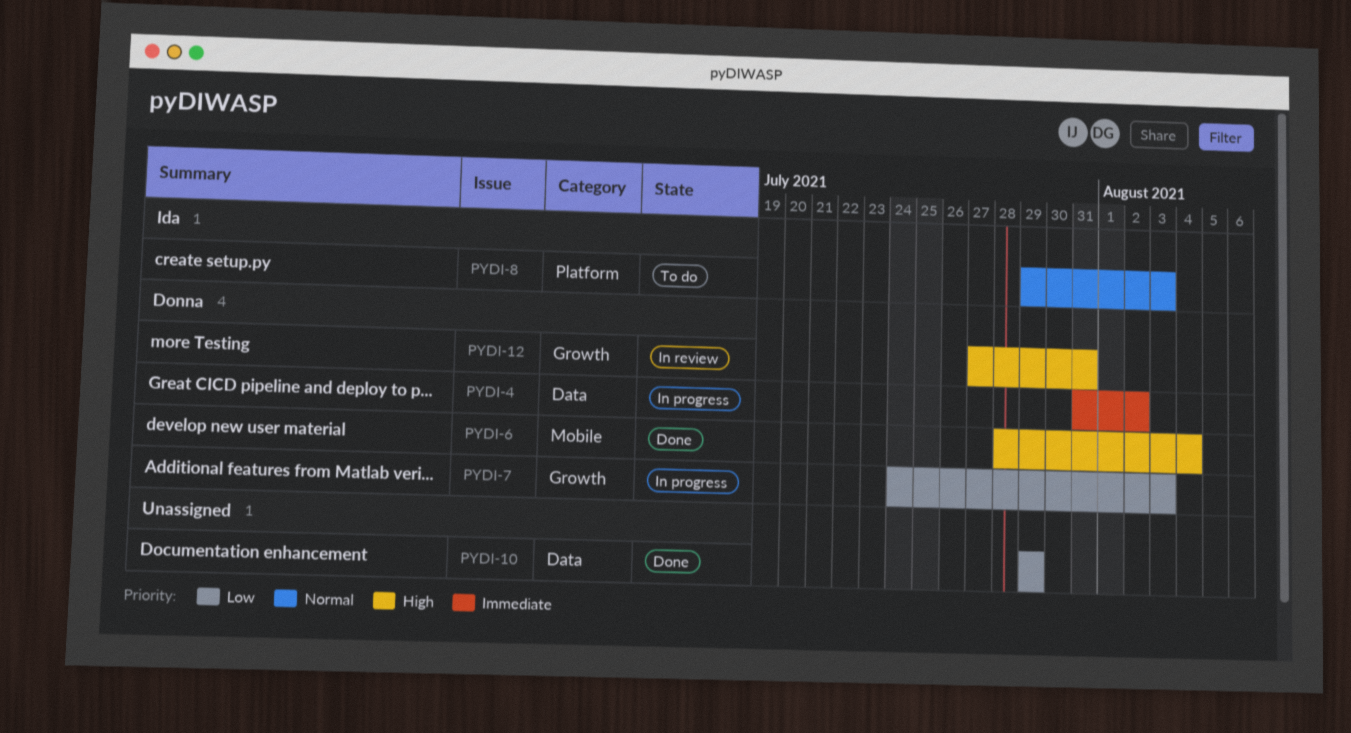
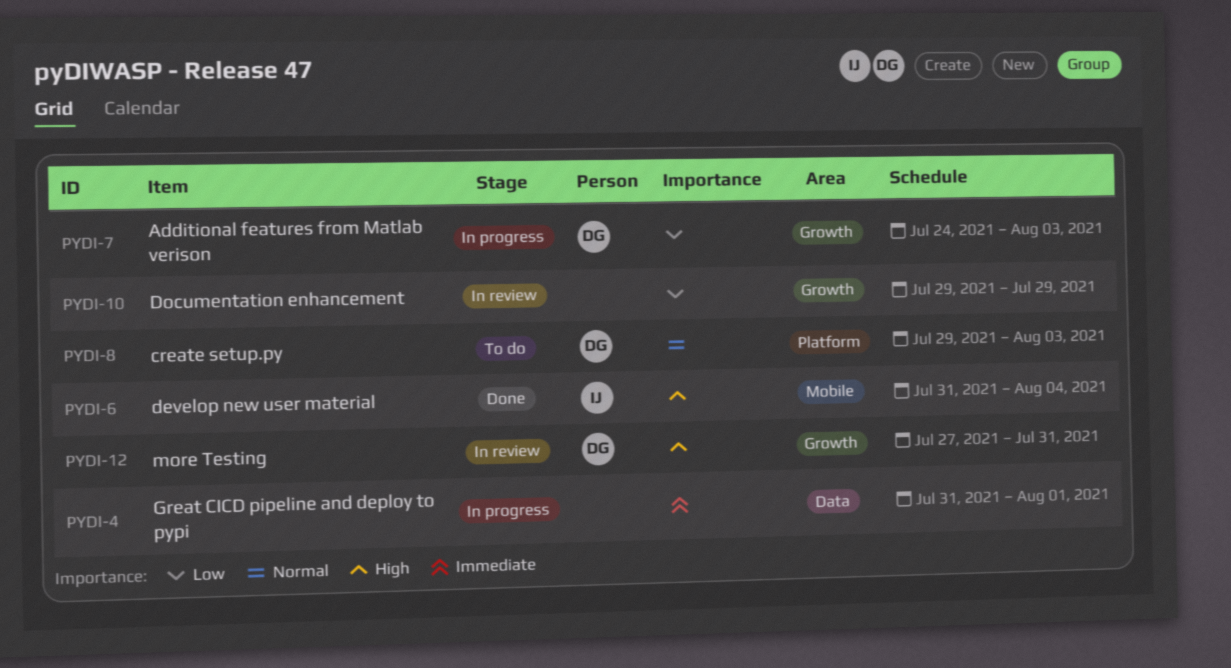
PYDI-4, owner: Donna -> none
PYDI-4, due: Aug 2 -> Aug 1
PYDI-6, owner: Donna -> Ida
PYDI-6, start: Jul 28 -> Jul 31
PYDI-8, owner: Ida -> Donna
PYDI-10, status: Done -> In review
PYDI-10, label: Data -> Growth

